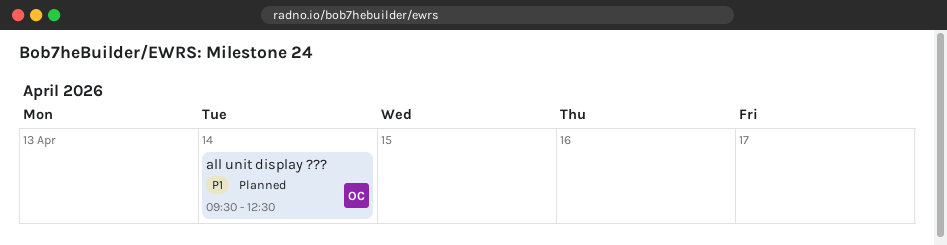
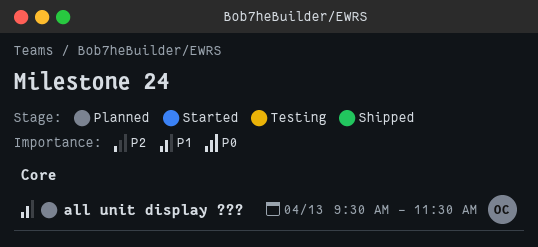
all unit display ???, day: Apr 14 -> Apr 13
all unit display ???, ends: 12:30 -> 11:30

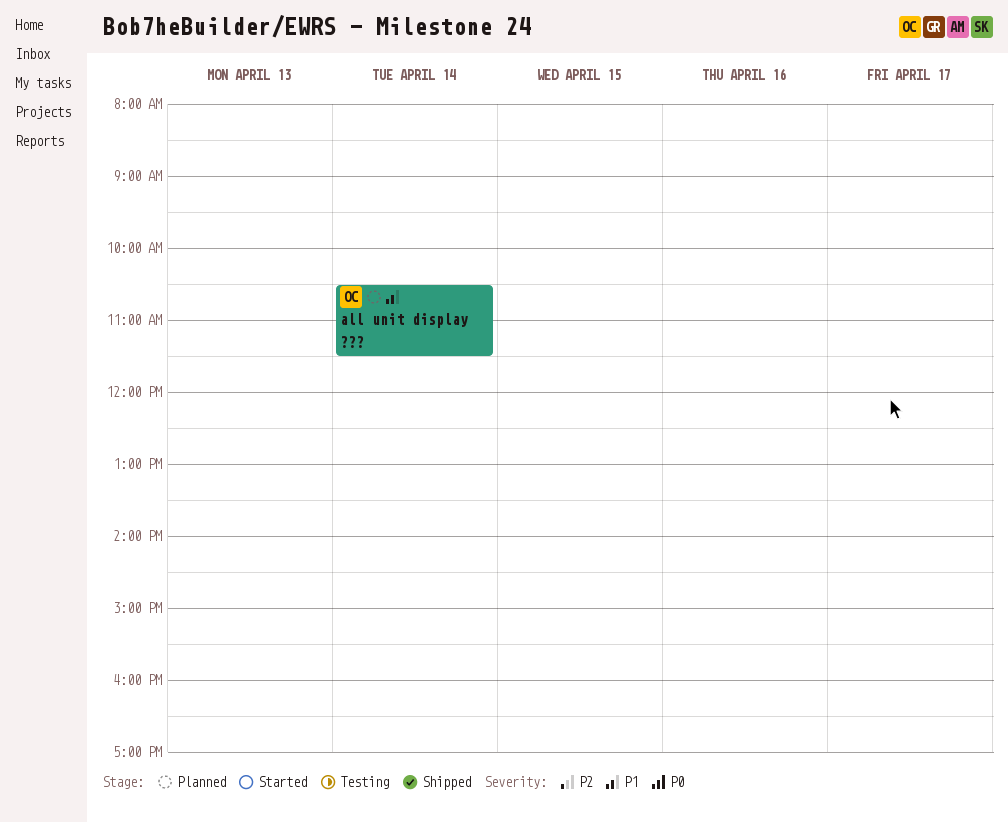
all unit display ???, day: Apr 13 -> Apr 14
all unit display ???, begins: 09:30 -> 10:30

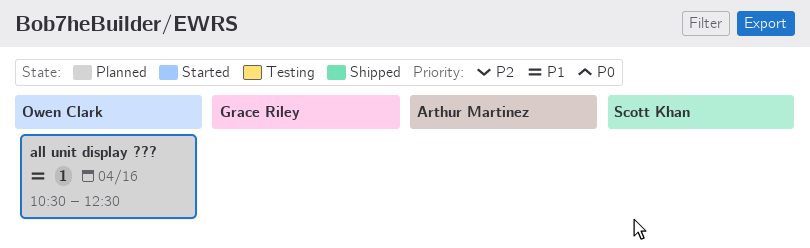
all unit display ???, day: Apr 14 -> Apr 16
all unit display ???, ends: 11:30 -> 12:30

